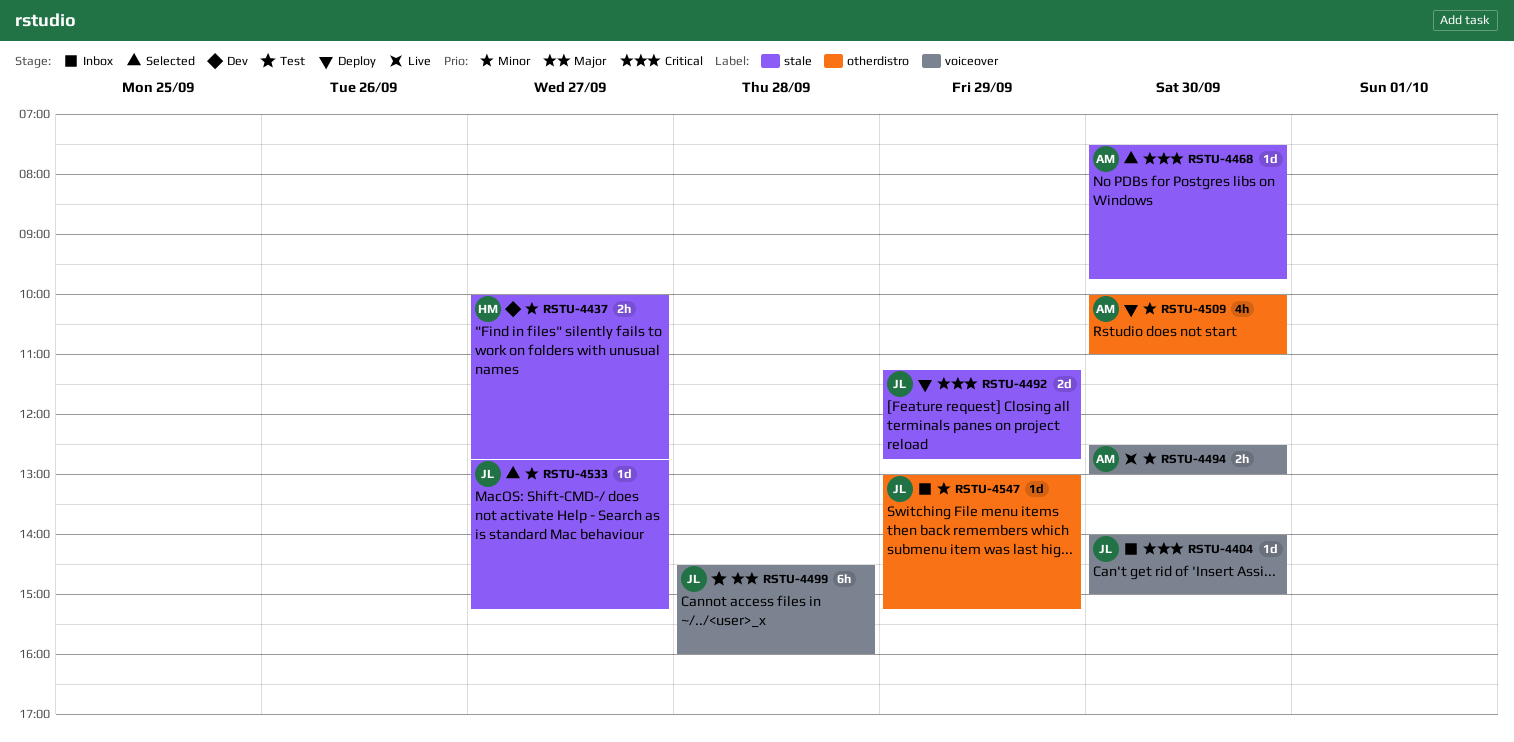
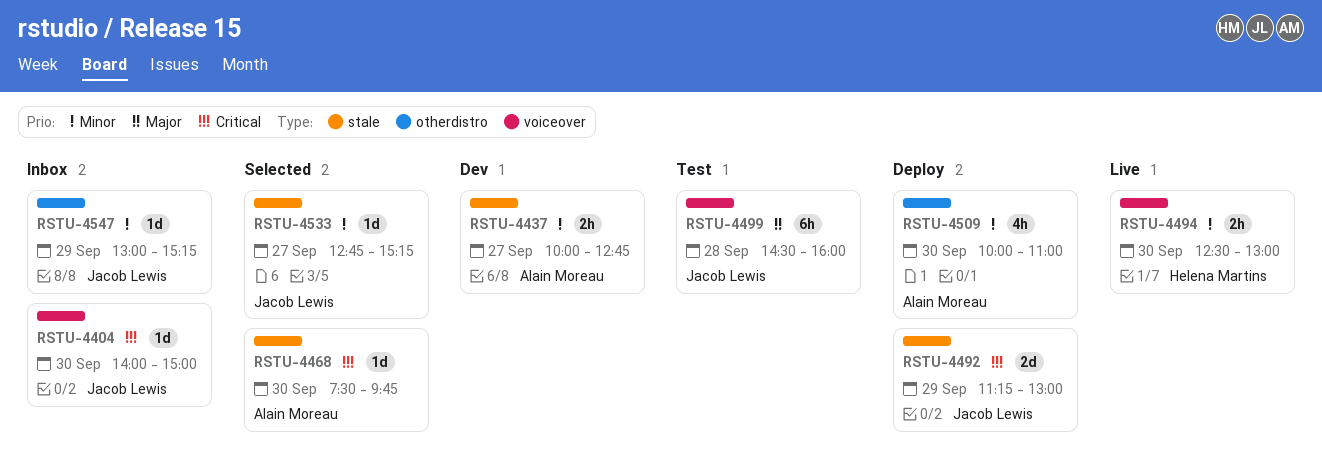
RSTU-4437, owner: Helena Martins -> Alain Moreau
RSTU-4492, ends: 12:45 -> 13:00
RSTU-4494, owner: Alain Moreau -> Helena Martins

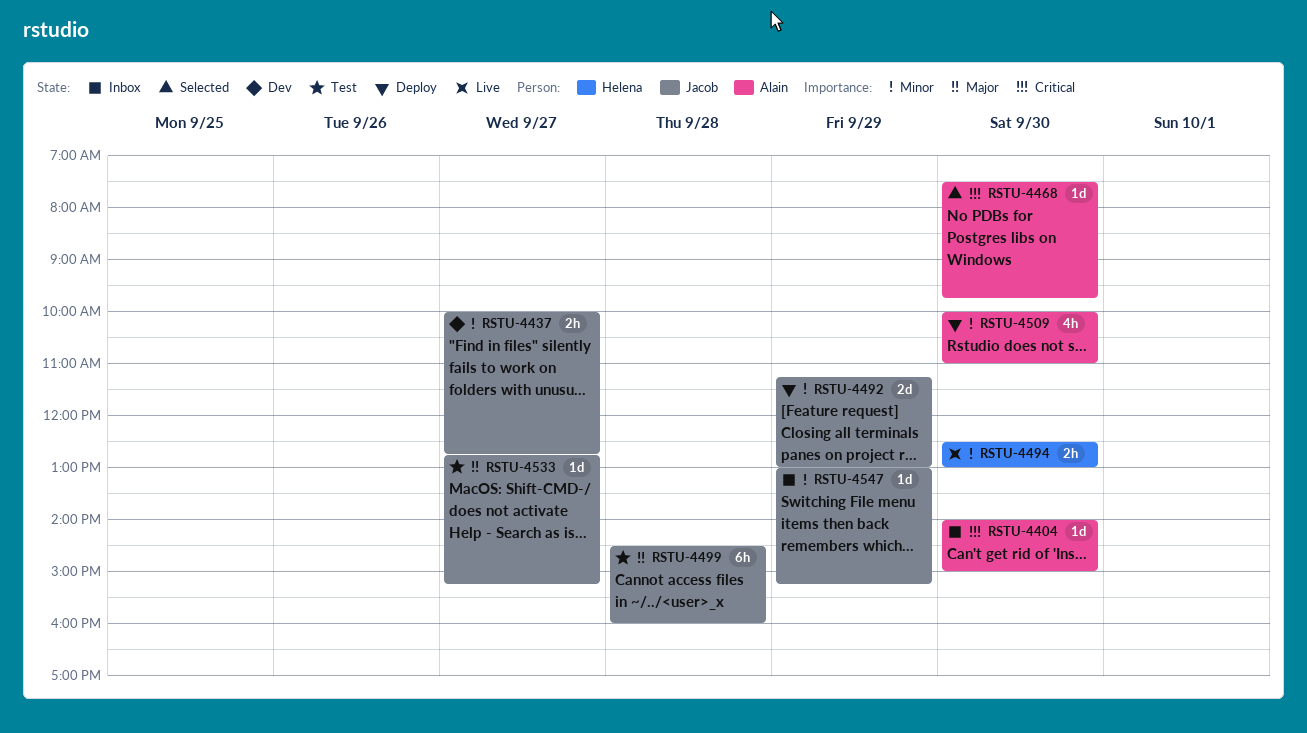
RSTU-4404, owner: Jacob Lewis -> Alain Moreau
RSTU-4437, owner: Alain Moreau -> Jacob Lewis
RSTU-4492, priority: Critical -> Minor
RSTU-4533, status: Selected -> Test
RSTU-4533, priority: Minor -> Major

